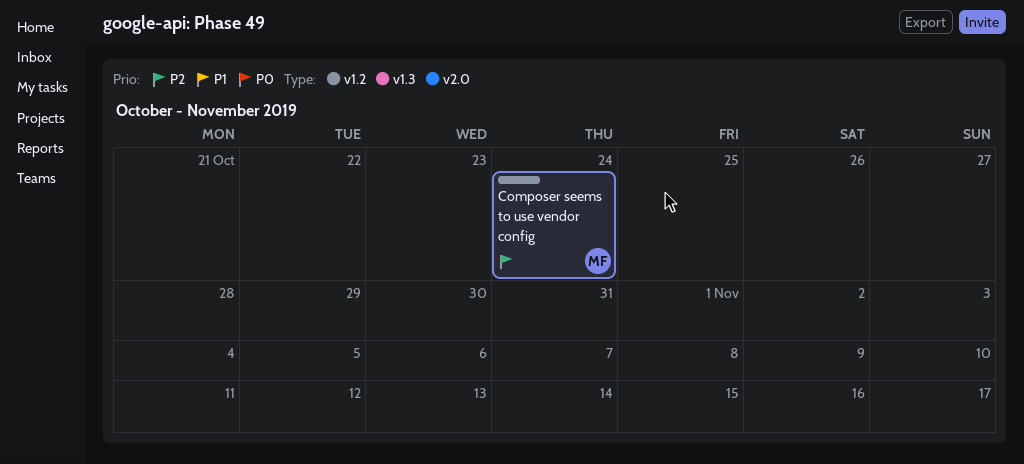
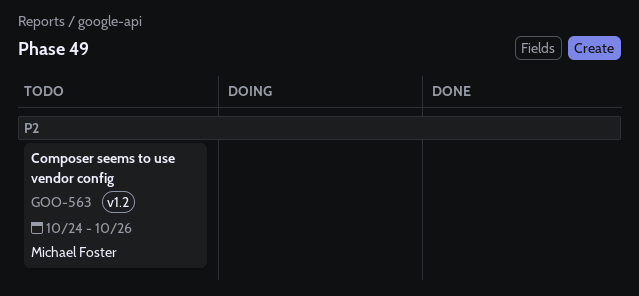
Composer seems to use vendor config, due: Oct 24 -> Oct 26

